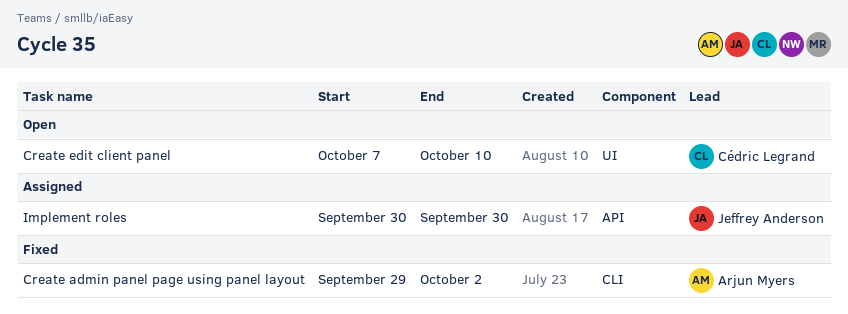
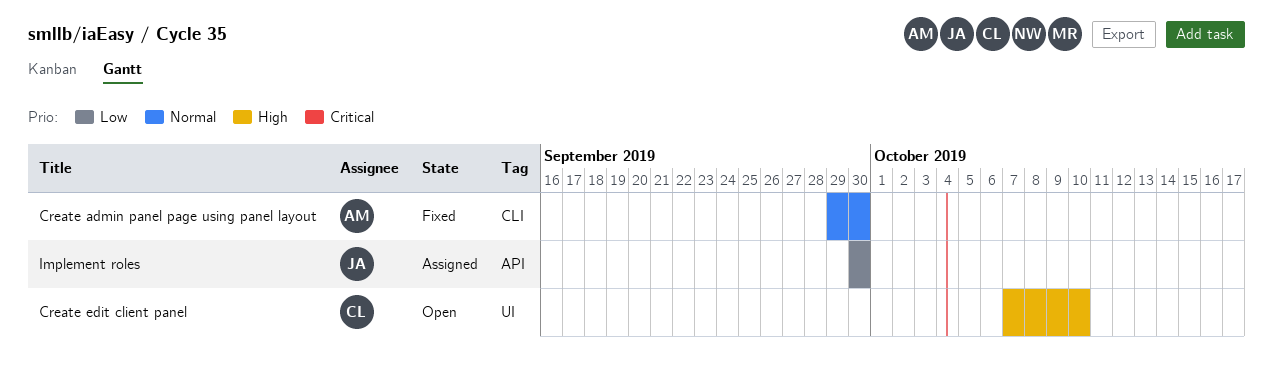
Create admin panel page using panel layout, due: Oct 2 -> Sep 30

